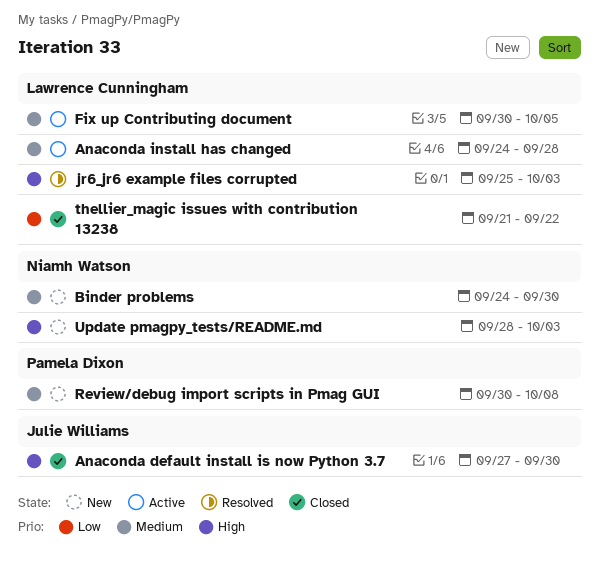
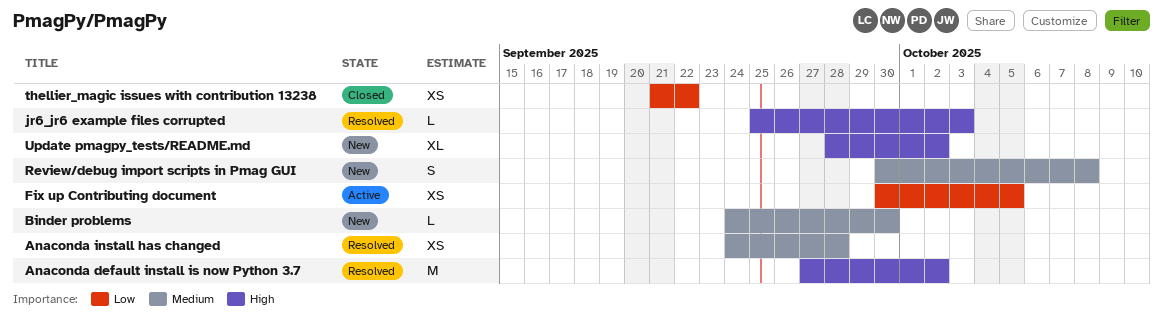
Anaconda default install is now Python 3.7, status: Closed -> Resolved
Anaconda default install is now Python 3.7, due: Sep 30 -> Oct 2
Anaconda install has changed, status: Active -> Resolved
Fix up Contributing document, priority: Medium -> Low
Update pmagpy_tests/README.md, due: Oct 3 -> Oct 2

